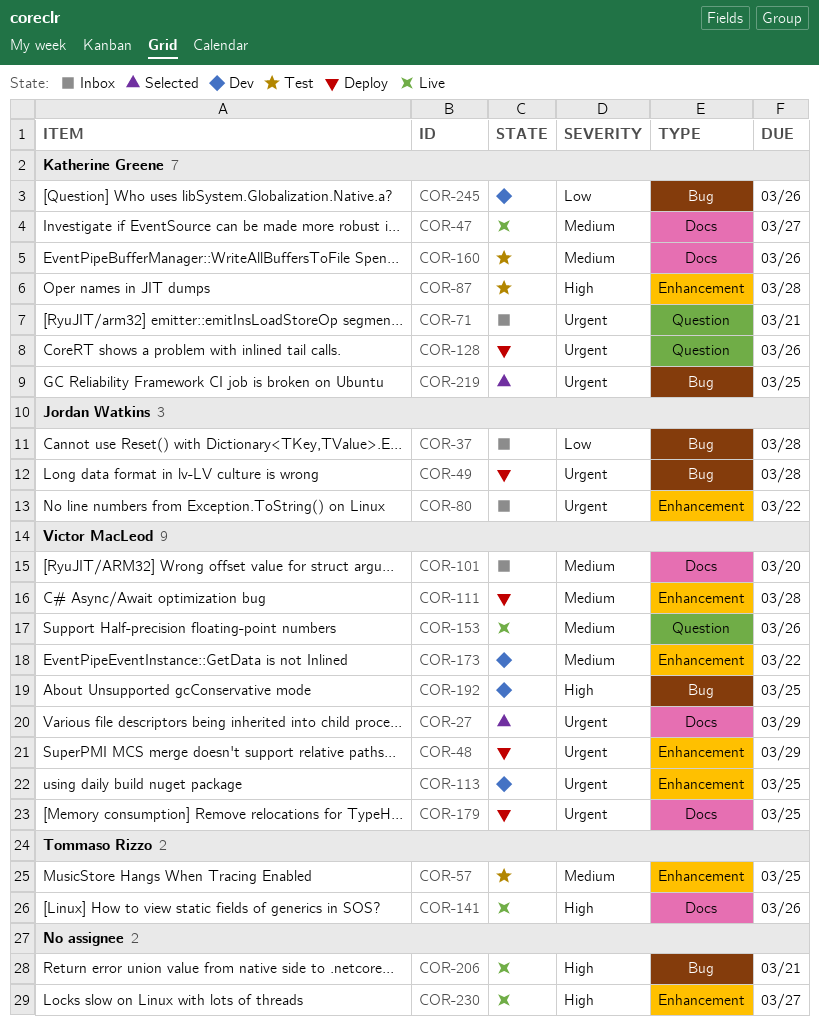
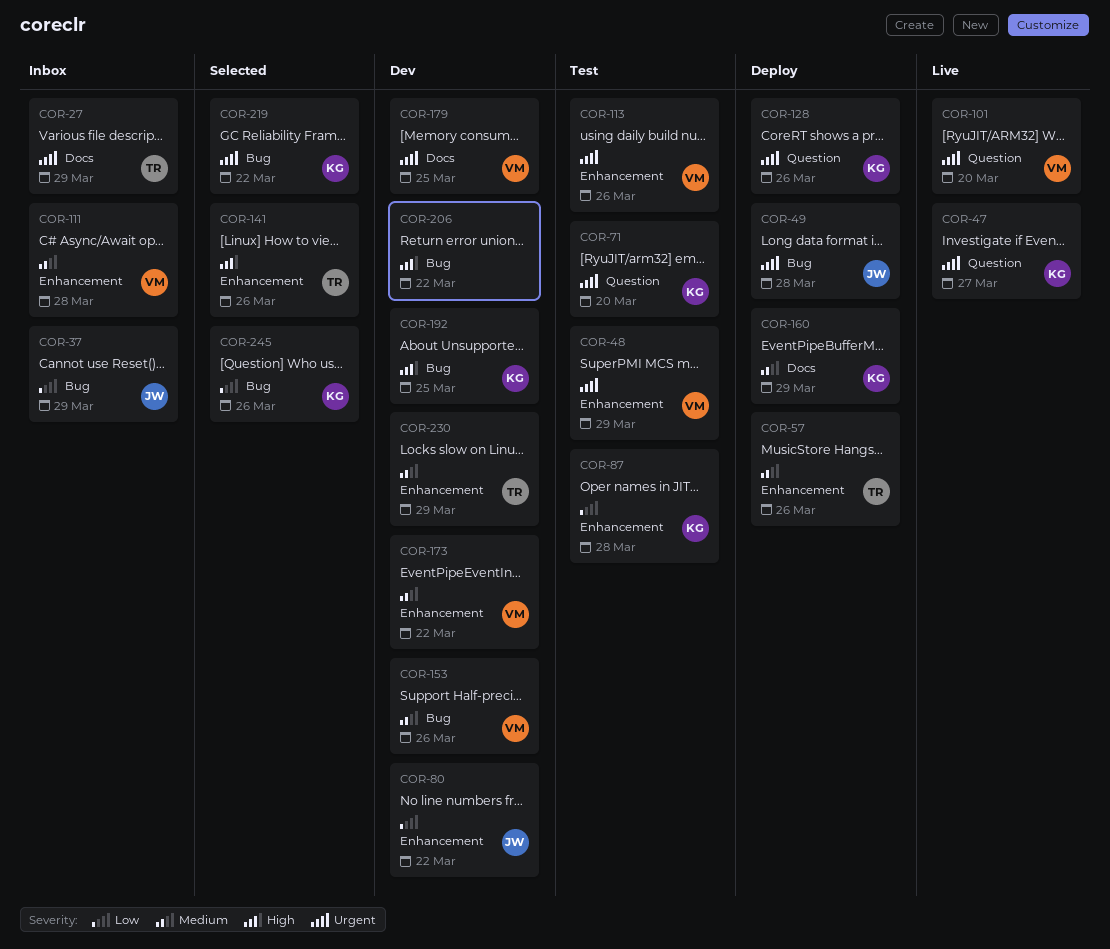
COR-27, status: Selected -> Inbox
COR-27, owner: Victor MacLeod -> Tommaso Rizzo
COR-37, due: Mar 28 -> Mar 29
COR-47, priority: Medium -> Urgent
COR-47, label: Docs -> Question
COR-48, status: Deploy -> Test
COR-57, status: Test -> Deploy
COR-57, due: Mar 25 -> Mar 26
COR-71, status: Inbox -> Test
COR-71, due: Mar 21 -> Mar 20
COR-80, status: Inbox -> Dev
COR-80, priority: Urgent -> Low
COR-87, priority: High -> Low
COR-101, status: Inbox -> Live
COR-101, priority: Medium -> Urgent
COR-101, label: Docs -> Question
COR-111, status: Deploy -> Inbox
COR-113, status: Dev -> Test
COR-113, due: Mar 25 -> Mar 26
COR-141, status: Live -> Selected
COR-141, label: Docs -> Enhancement
COR-153, status: Live -> Dev
COR-153, label: Question -> Bug
COR-160, status: Test -> Deploy
COR-160, due: Mar 26 -> Mar 29
COR-179, status: Deploy -> Dev
COR-192, owner: Victor MacLeod -> Katherine Greene
COR-206, status: Live -> Dev
COR-206, due: Mar 21 -> Mar 22
COR-219, due: Mar 25 -> Mar 22
COR-230, status: Live -> Dev
COR-230, owner: none -> Tommaso Rizzo
COR-230, priority: High -> Medium
COR-230, due: Mar 27 -> Mar 29
COR-245, status: Dev -> Selected

